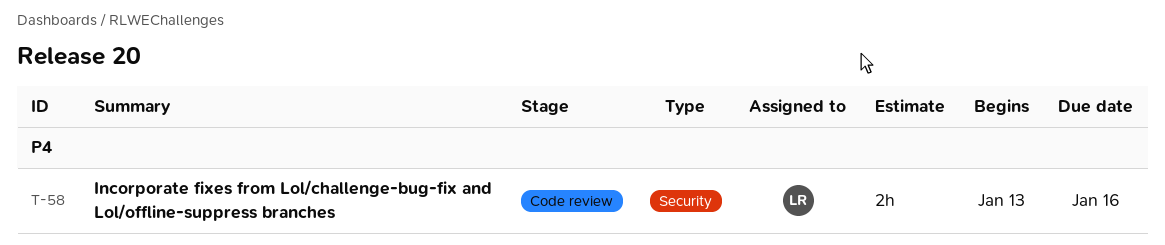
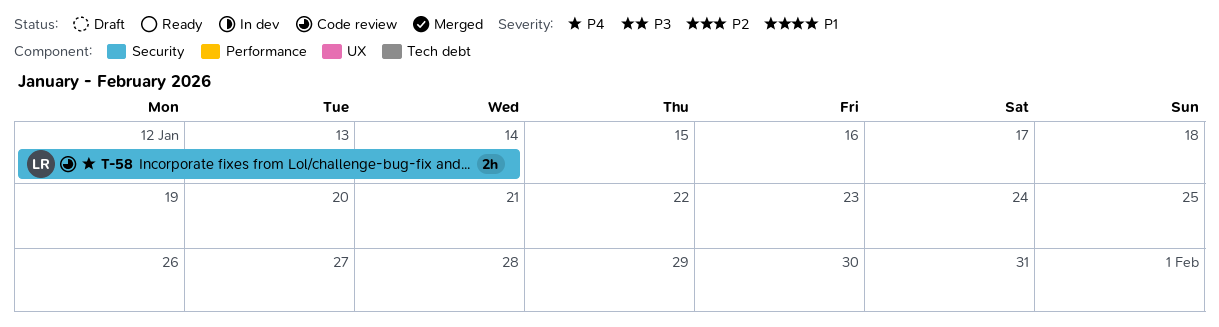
T-58, start: Jan 13 -> Jan 12
T-58, due: Jan 16 -> Jan 14

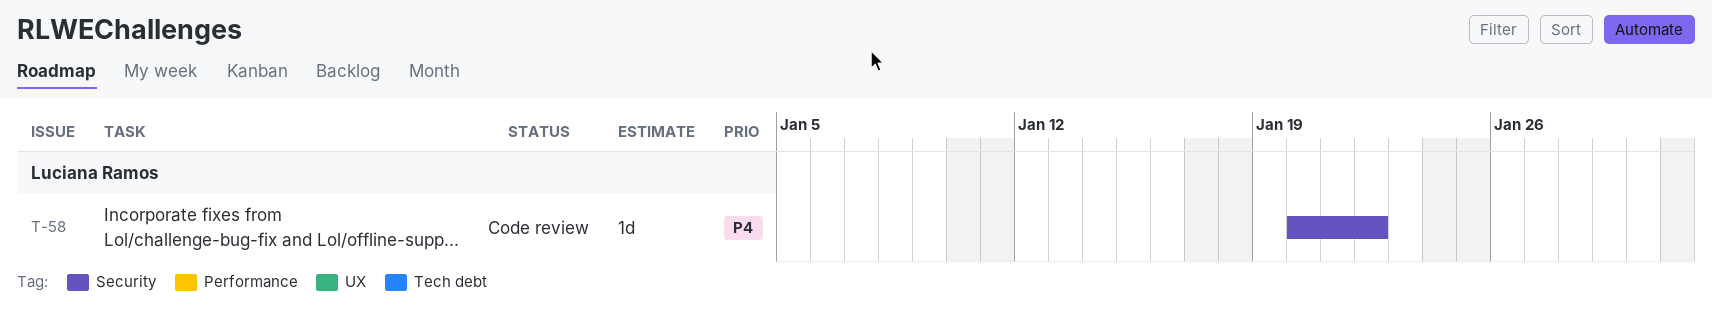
T-58, estimate: 2h -> 1d
T-58, start: Jan 12 -> Jan 20
T-58, due: Jan 14 -> Jan 22

